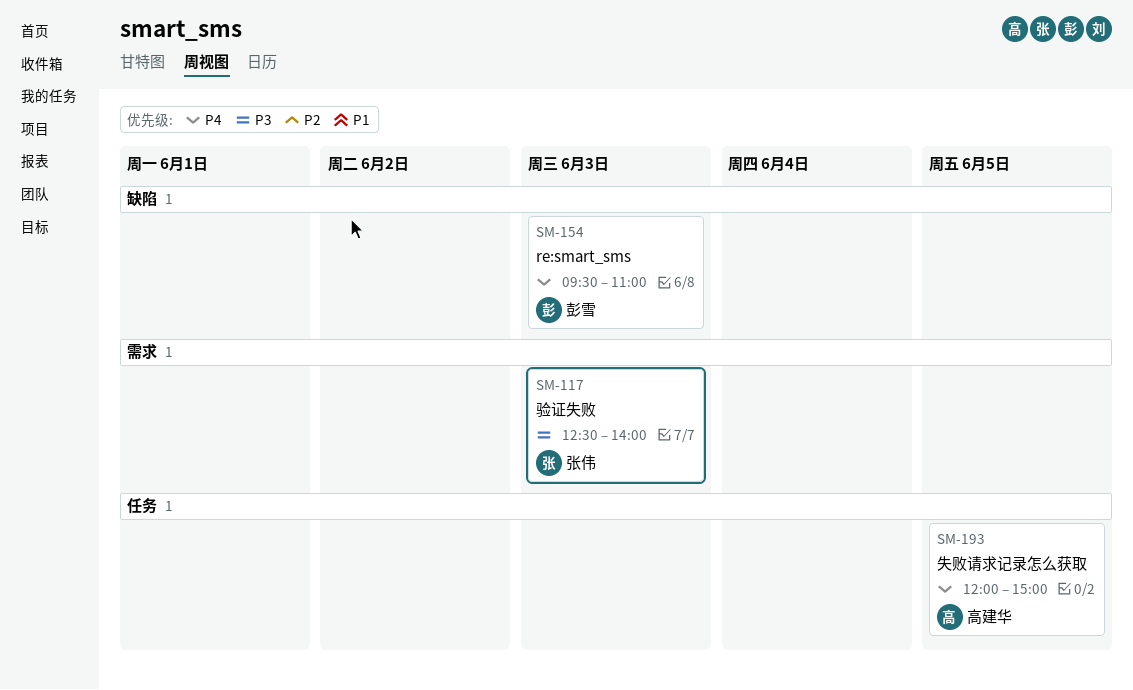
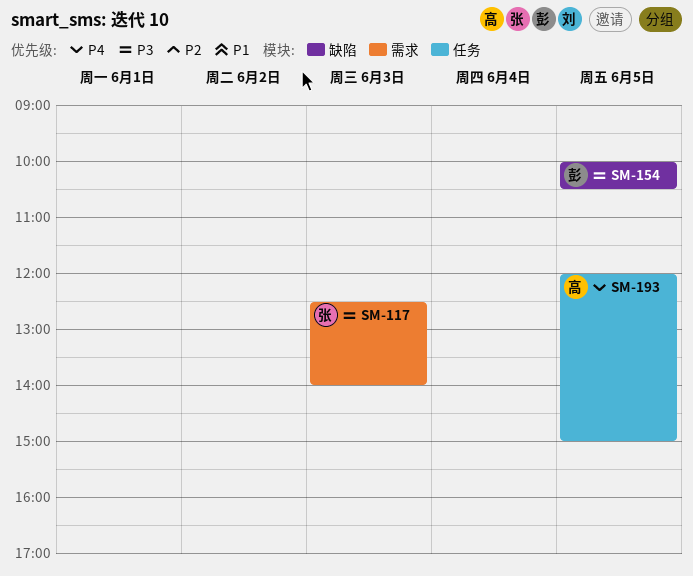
SM-154, priority: P4 -> P3
SM-154, day: Jun 3 -> Jun 5
SM-154, begins: 09:30 -> 10:00
SM-154, ends: 11:00 -> 10:30

